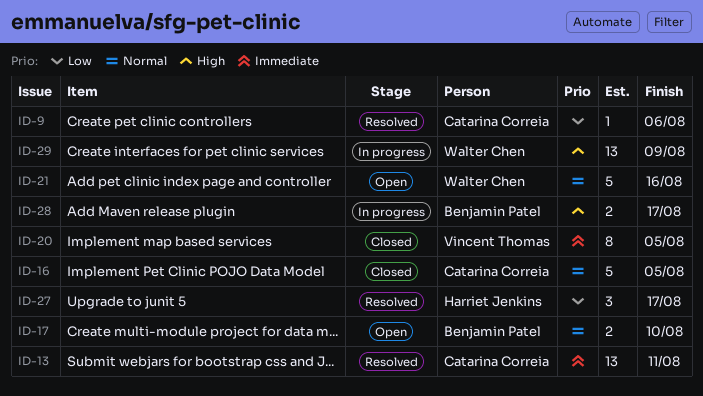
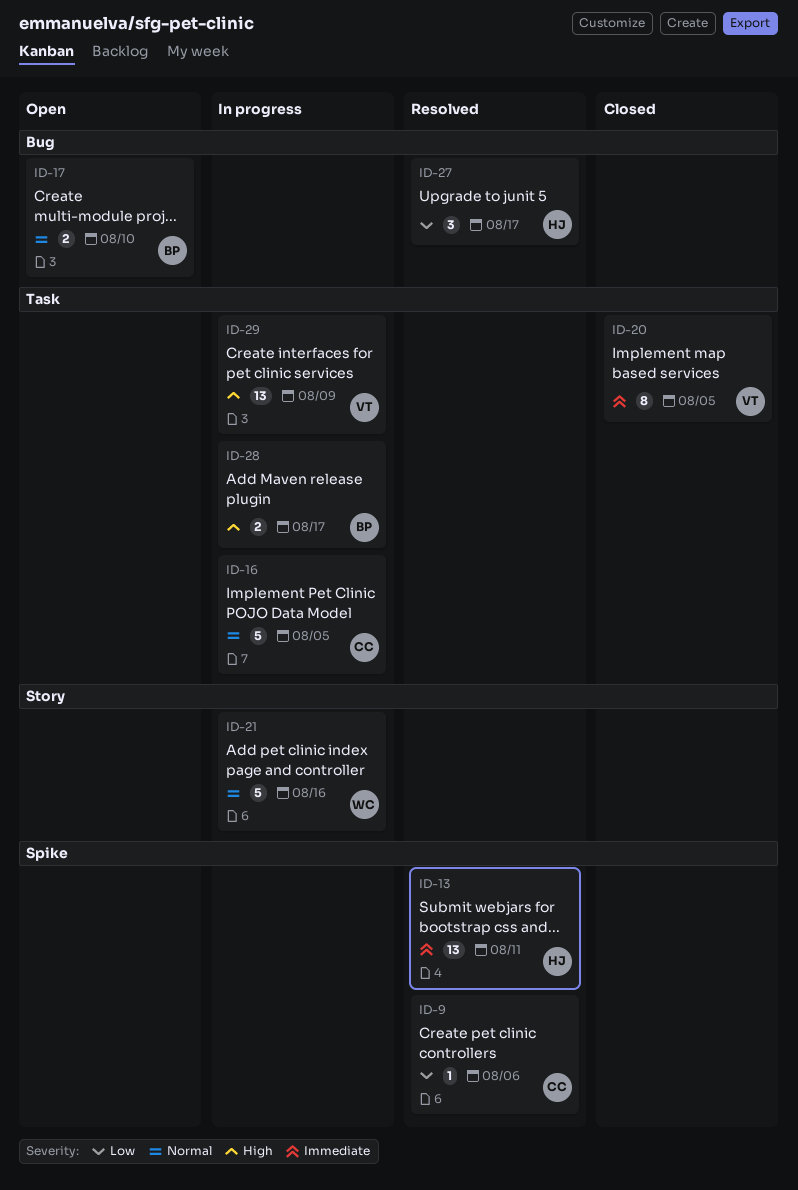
ID-13, owner: Catarina Correia -> Harriet Jenkins
ID-16, status: Closed -> In progress
ID-21, status: Open -> In progress
ID-29, owner: Walter Chen -> Vincent Thomas

